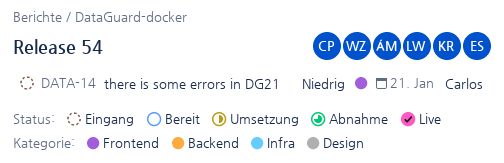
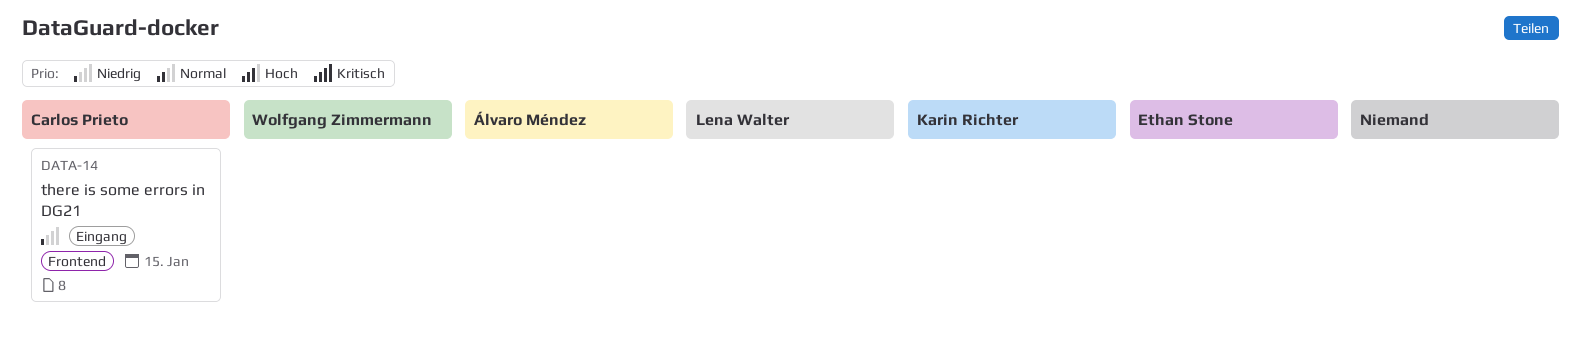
DATA-14, due: Jan 21 -> Jan 15

